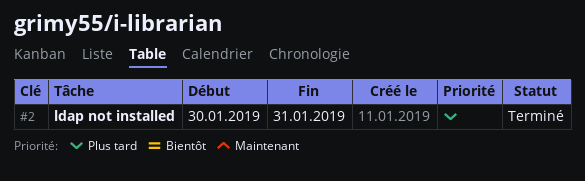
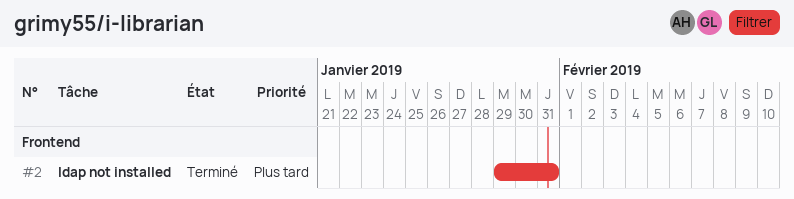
#2, start: Jan 30 -> Jan 29

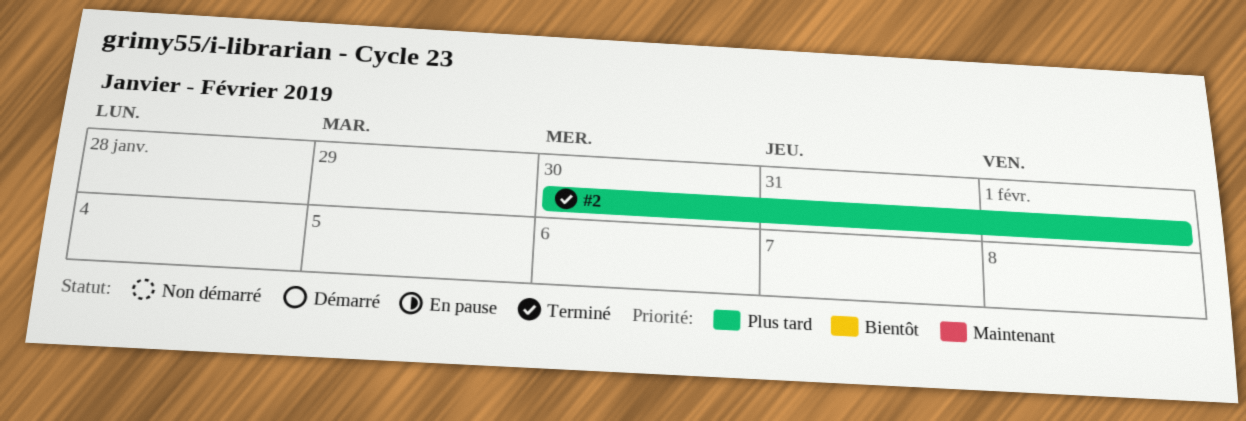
#2, start: Jan 29 -> Jan 30
#2, due: Jan 31 -> Feb 1

